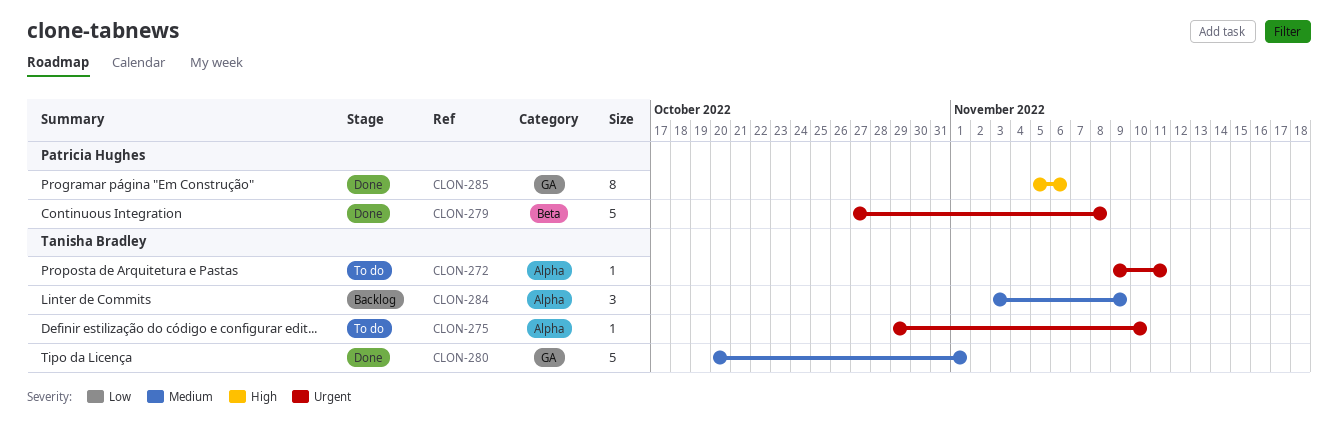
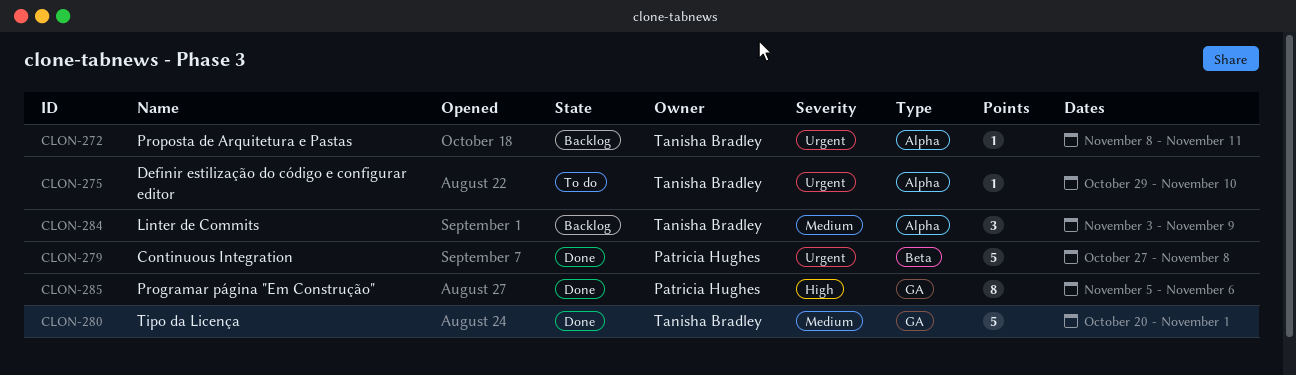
CLON-272, status: To do -> Backlog
CLON-272, start: Nov 9 -> Nov 8

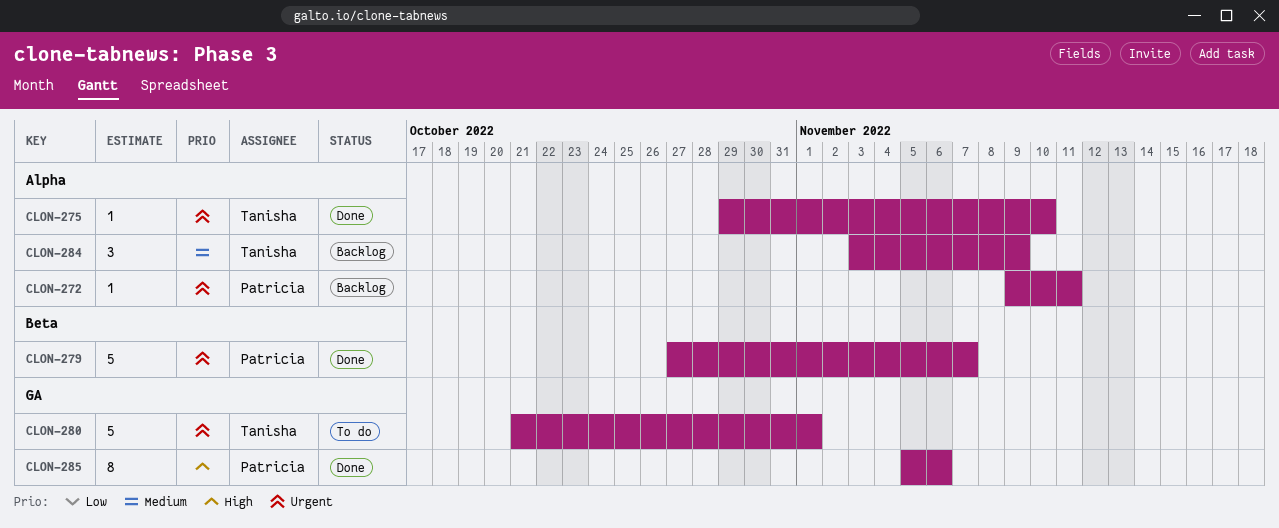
CLON-272, owner: Tanisha Bradley -> Patricia Hughes
CLON-272, start: Nov 8 -> Nov 9
CLON-275, status: To do -> Done
CLON-279, due: Nov 8 -> Nov 7
CLON-280, status: Done -> To do
CLON-280, priority: Medium -> Urgent
CLON-280, start: Oct 20 -> Oct 21

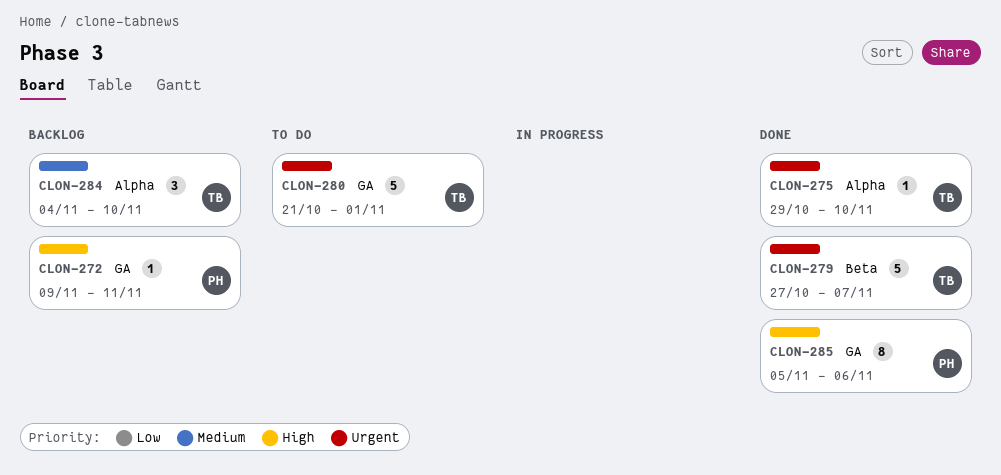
CLON-272, priority: Urgent -> High
CLON-272, label: Alpha -> GA
CLON-279, owner: Patricia -> Tanisha
CLON-284, start: Nov 3 -> Nov 4
CLON-284, due: Nov 9 -> Nov 10

